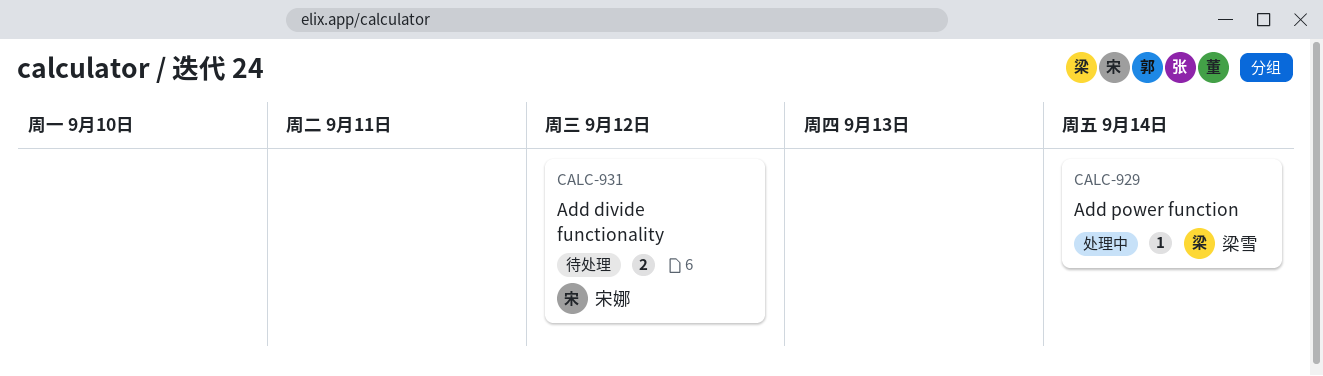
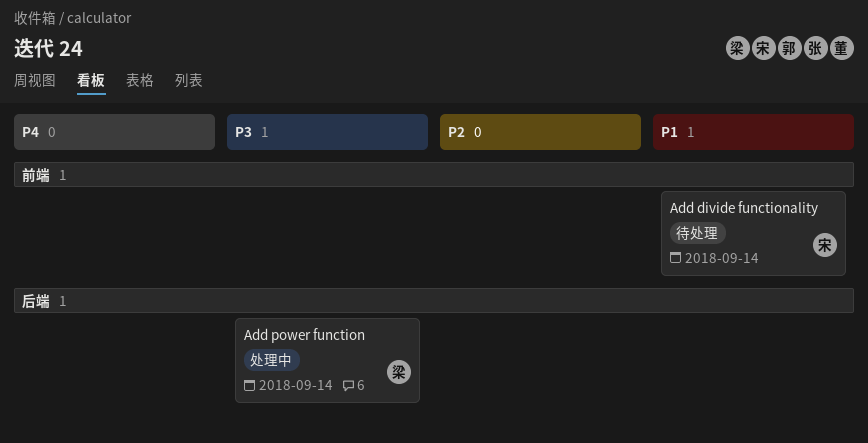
Add divide functionality, due: Sep 12 -> Sep 14

